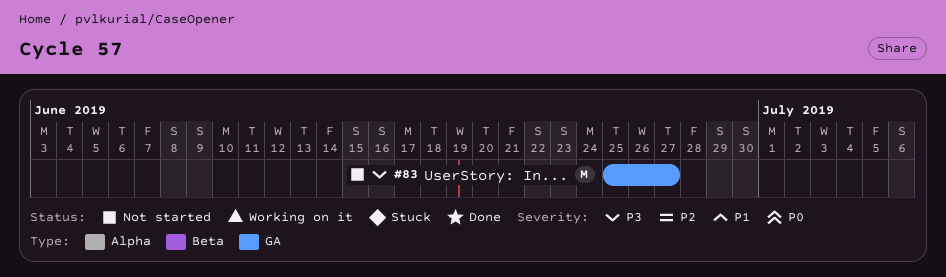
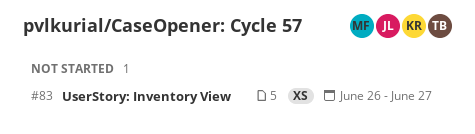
#83, estimate: M -> XS
#83, start: Jun 25 -> Jun 26

